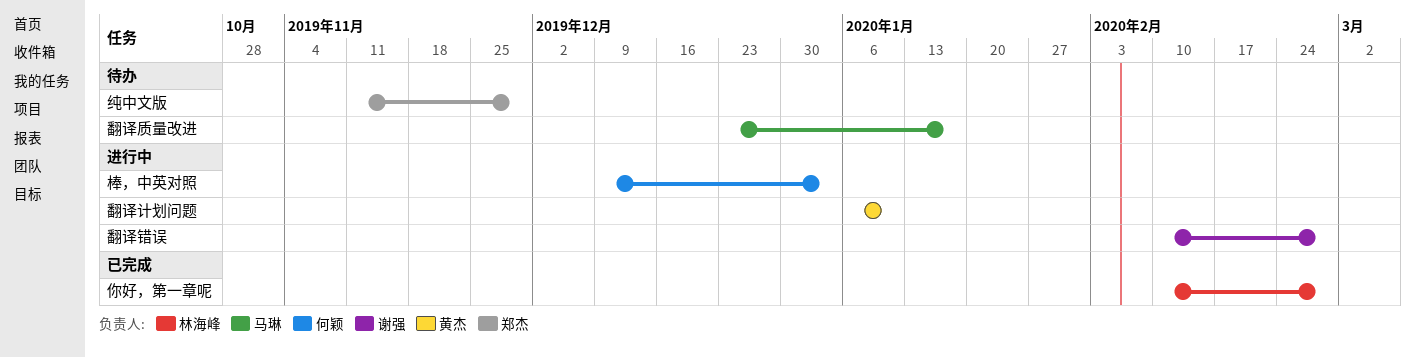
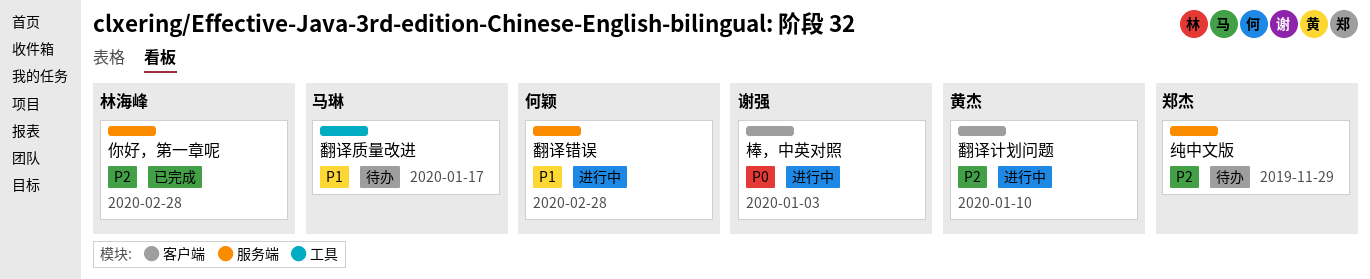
棒，中英对照, owner: 何颖 -> 谢强
翻译错误, owner: 谢强 -> 何颖

